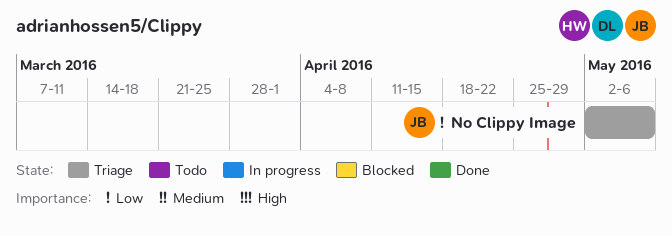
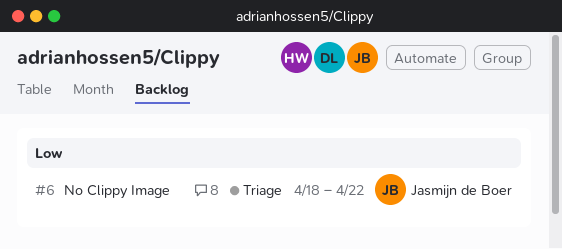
No Clippy Image, start: May 2 -> Apr 18
No Clippy Image, due: May 6 -> Apr 22

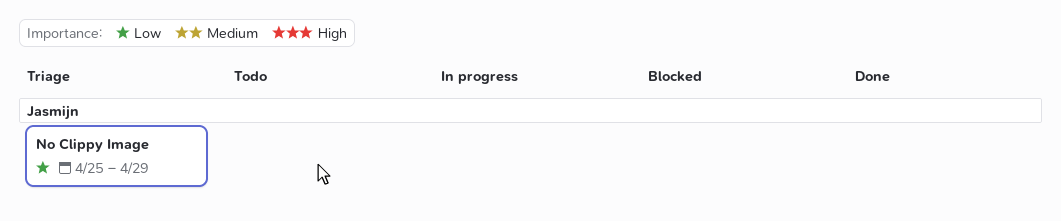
No Clippy Image, start: Apr 18 -> Apr 25
No Clippy Image, due: Apr 22 -> Apr 29

